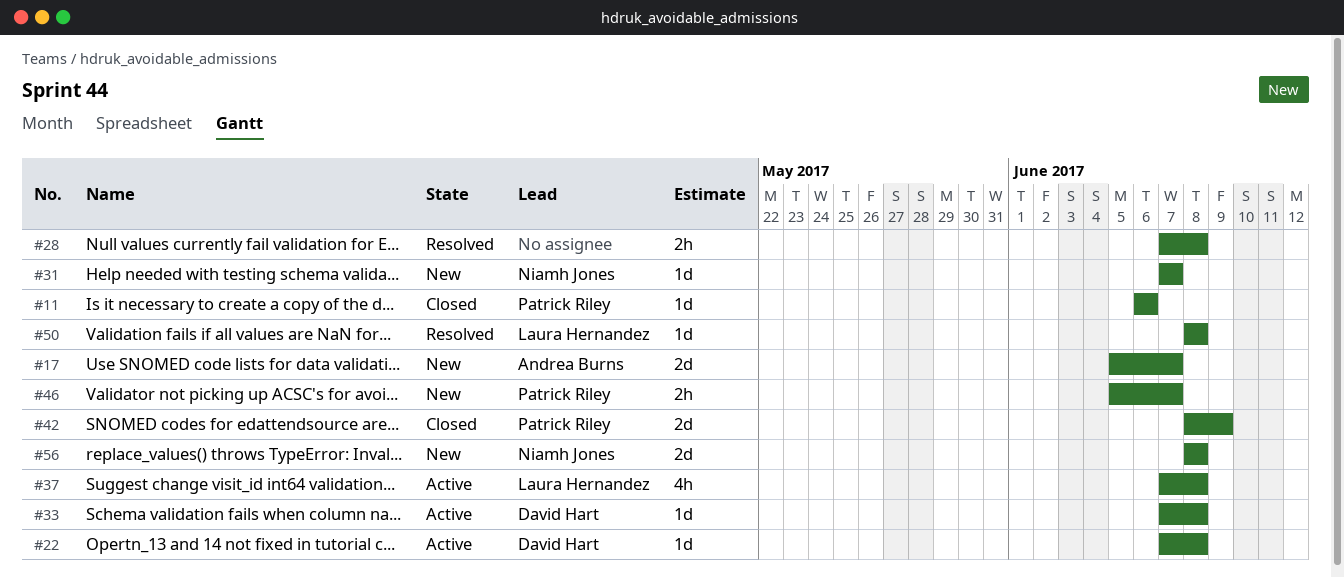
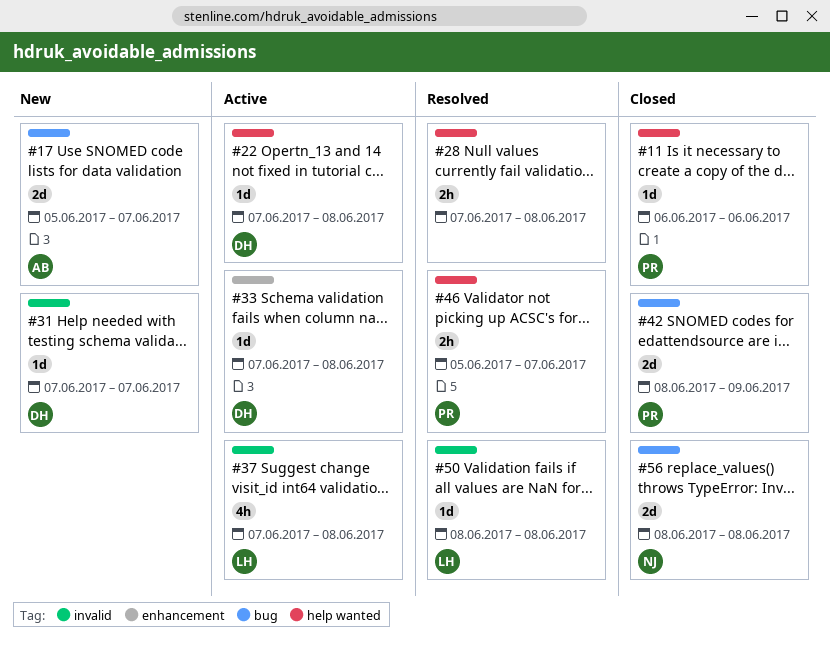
#31, owner: Niamh Jones -> David Hart
#46, status: New -> Resolved
#56, status: New -> Closed

